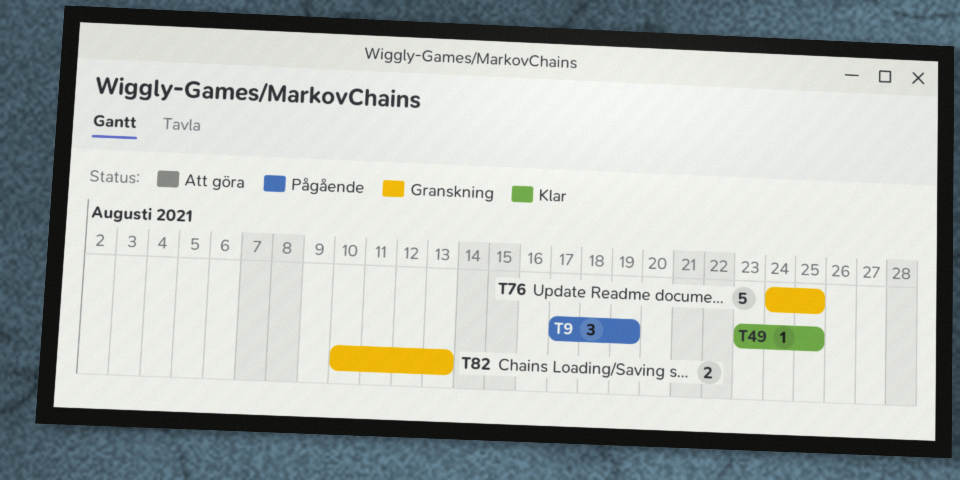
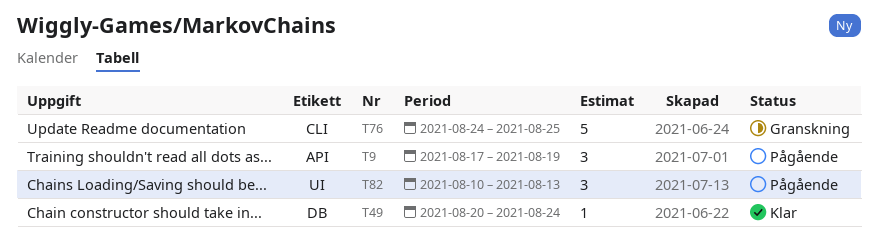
T49, start: Aug 23 -> Aug 20
T49, due: Aug 25 -> Aug 24
T82, status: Granskning -> Pågående
T82, estimate: 2 -> 3

